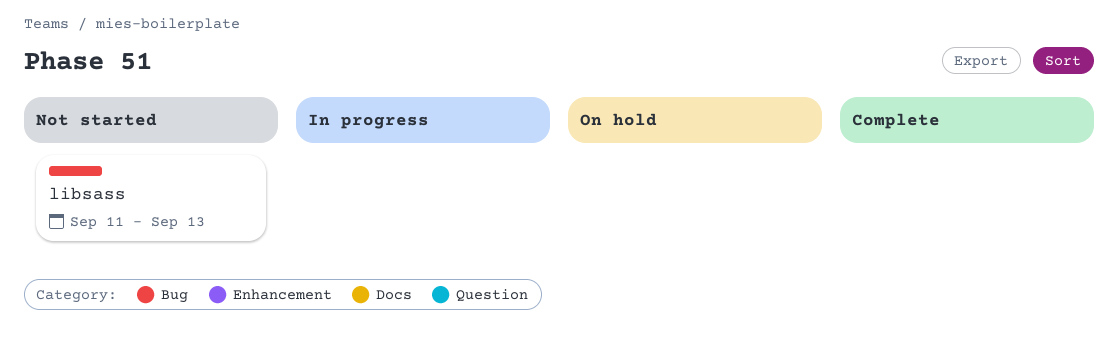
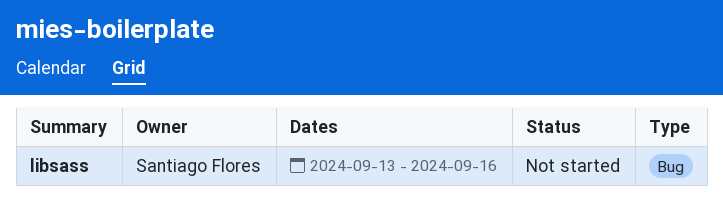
libsass, start: Sep 11 -> Sep 13
libsass, due: Sep 13 -> Sep 16

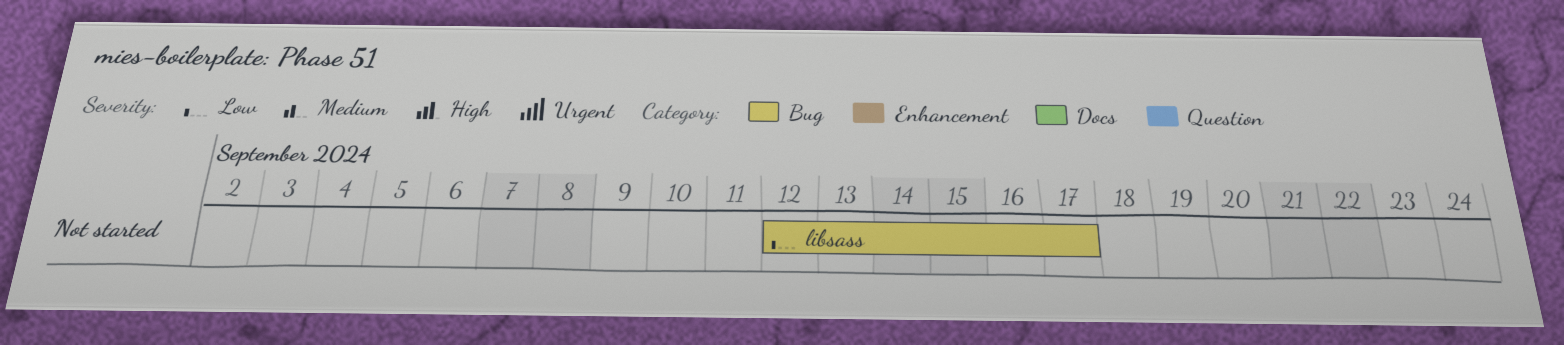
libsass, start: Sep 13 -> Sep 12
libsass, due: Sep 16 -> Sep 17

